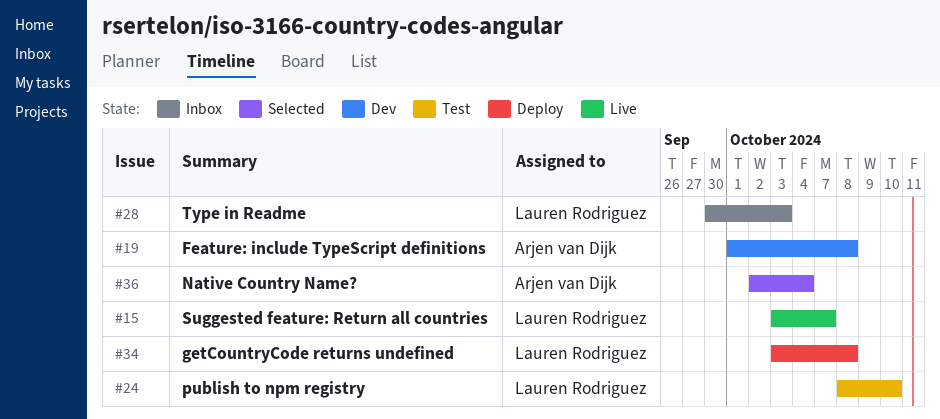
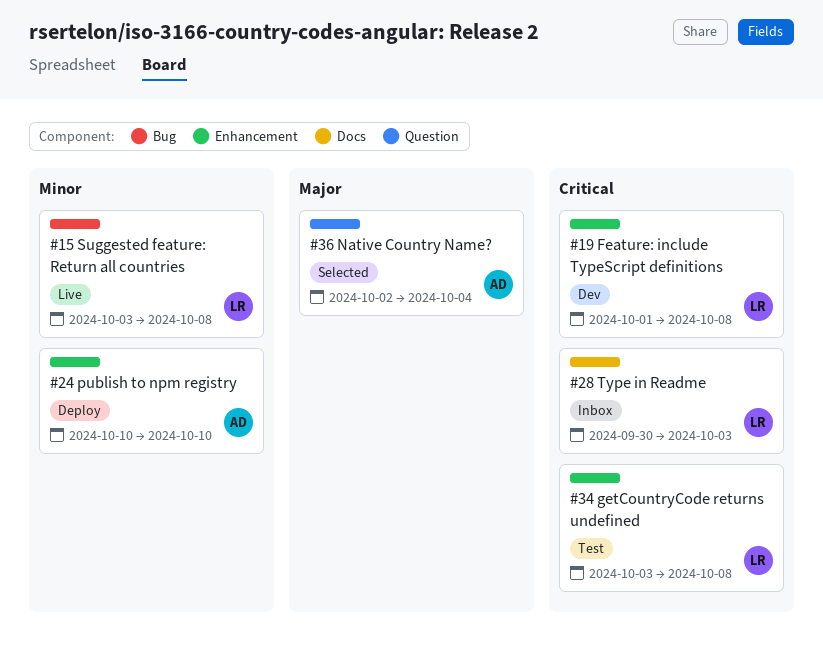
#15, due: Oct 7 -> Oct 8
#19, owner: Arjen van Dijk -> Lauren Rodriguez
#24, status: Test -> Deploy
#24, owner: Lauren Rodriguez -> Arjen van Dijk
#24, start: Oct 8 -> Oct 10
#34, status: Deploy -> Test

